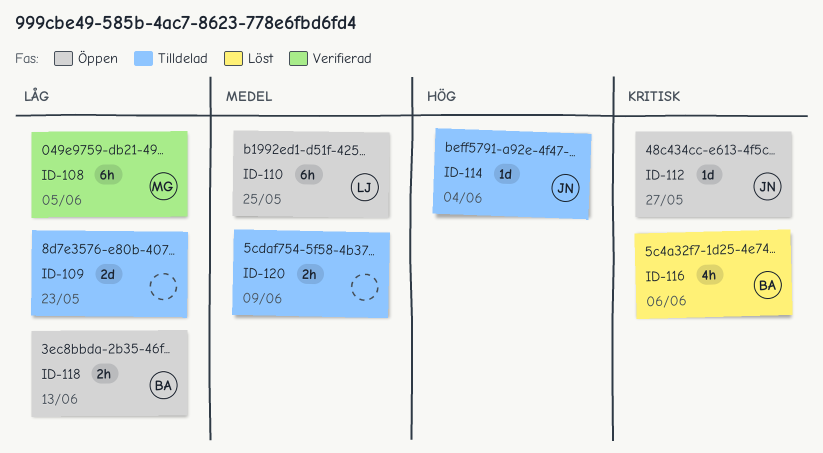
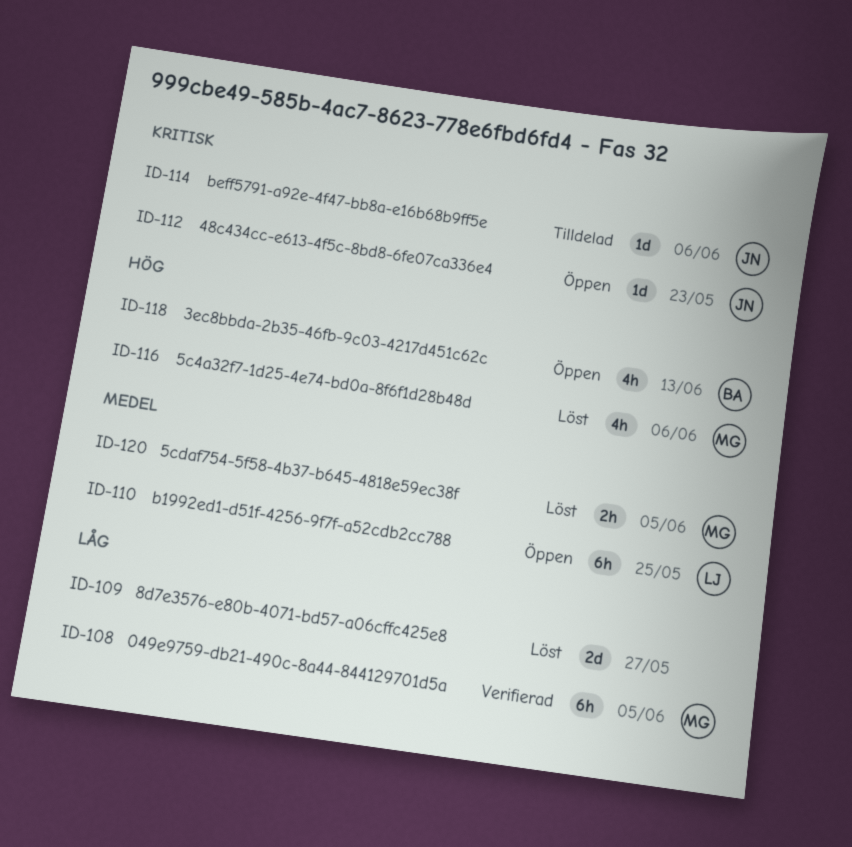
ID-109, status: Tilldelad -> Löst
ID-109, due: May 23 -> May 27
ID-112, due: May 27 -> May 23
ID-114, priority: Hög -> Kritisk
ID-114, due: Jun 4 -> Jun 6
ID-116, owner: BA -> MG
ID-116, priority: Kritisk -> Hög
ID-118, priority: Låg -> Hög
ID-118, estimate: 2h -> 4h
ID-120, status: Tilldelad -> Löst
ID-120, owner: none -> MG
ID-120, due: Jun 9 -> Jun 5

